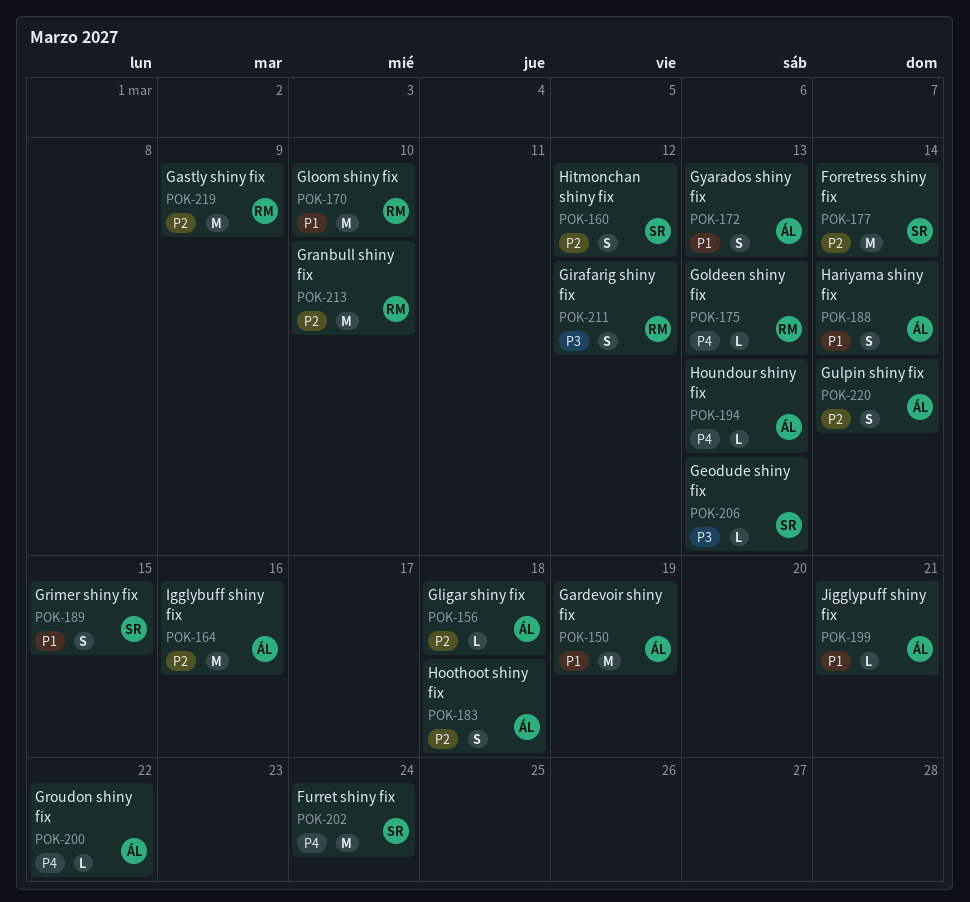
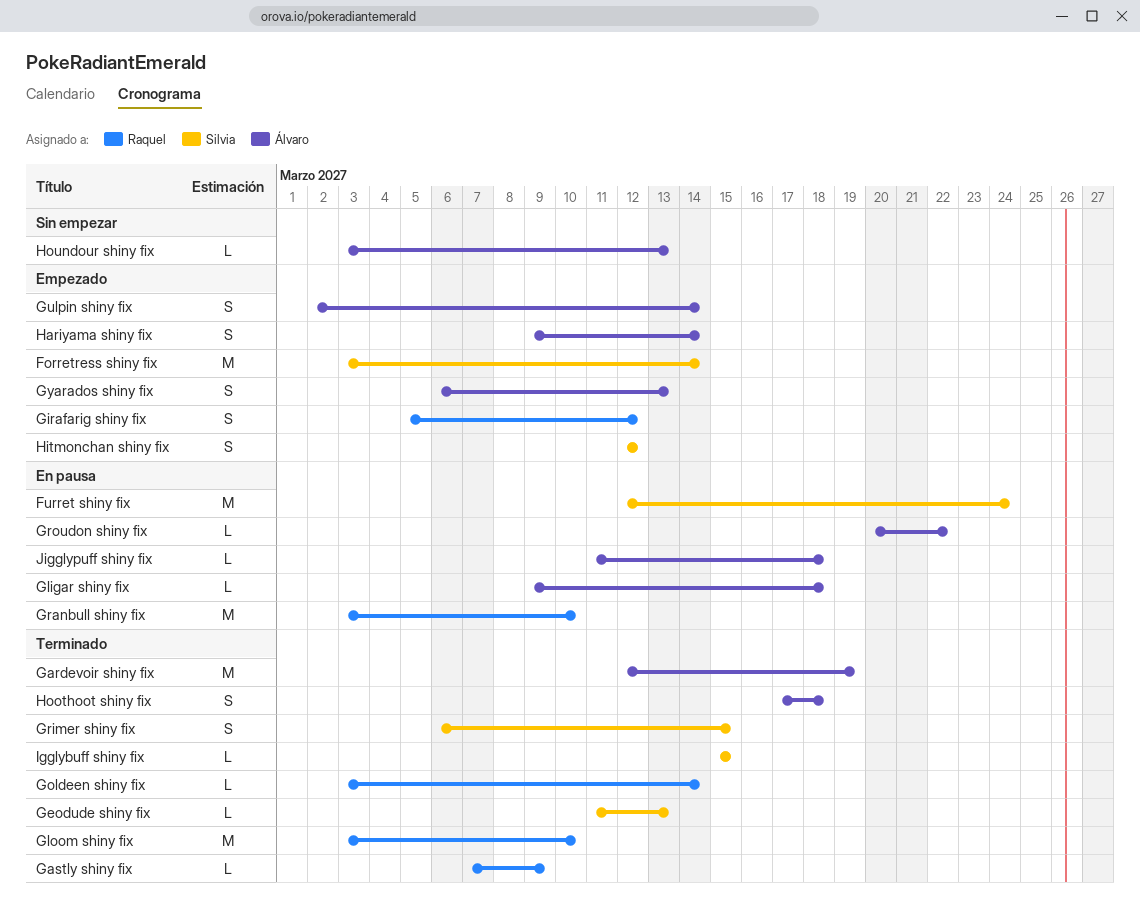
Gastly shiny fix, estimate: M -> L
Goldeen shiny fix, due: Mar 13 -> Mar 14
Igglybuff shiny fix, owner: Álvaro -> Silvia
Igglybuff shiny fix, estimate: M -> L
Igglybuff shiny fix, due: Mar 16 -> Mar 15
Jigglypuff shiny fix, due: Mar 21 -> Mar 18

